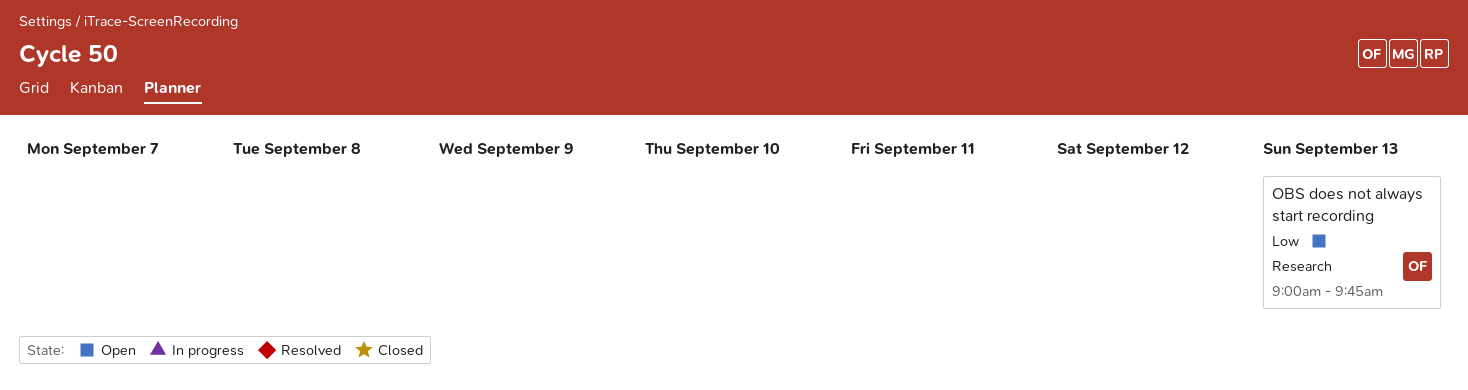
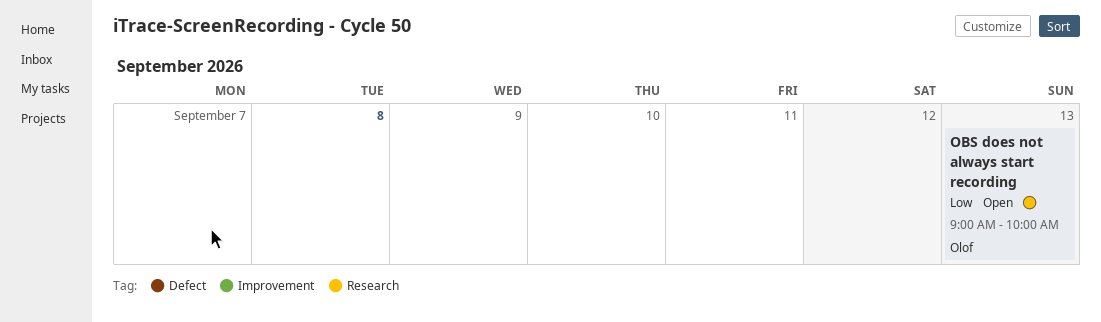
OBS does not always start recording, ends: 09:45 -> 10:00

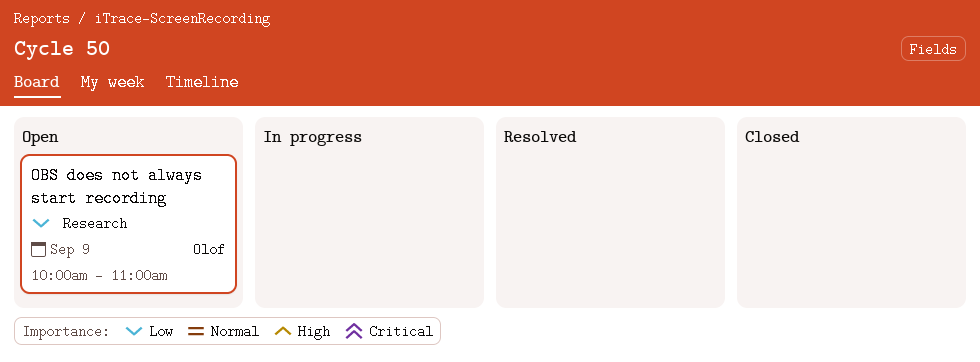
OBS does not always start recording, day: Sep 13 -> Sep 9
OBS does not always start recording, begins: 09:00 -> 10:00
OBS does not always start recording, ends: 10:00 -> 11:00

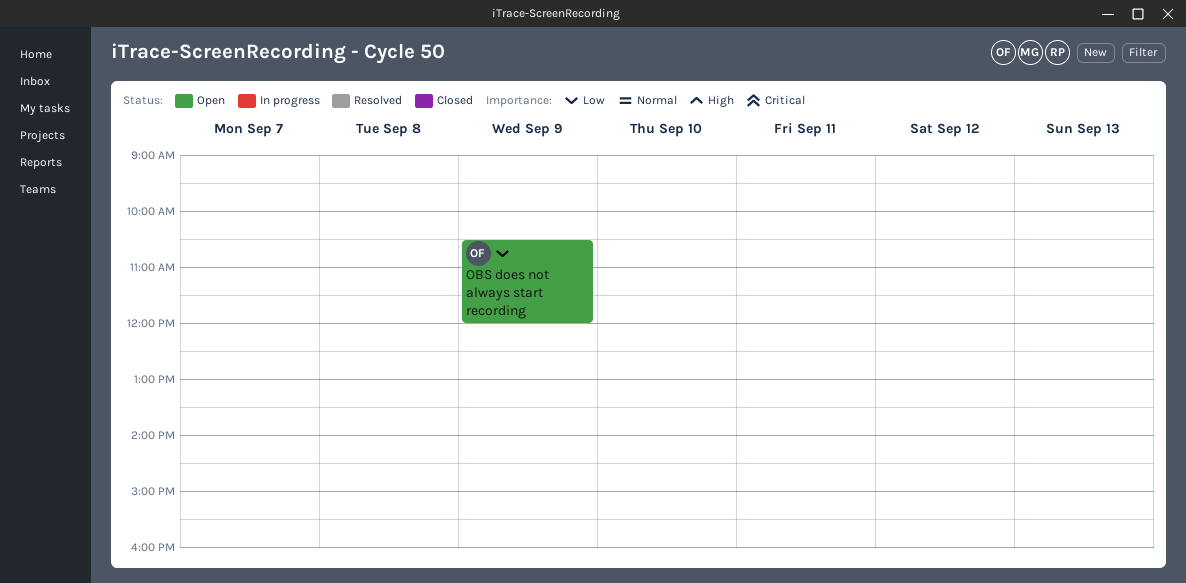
OBS does not always start recording, begins: 10:00 -> 10:30
OBS does not always start recording, ends: 11:00 -> 12:00

